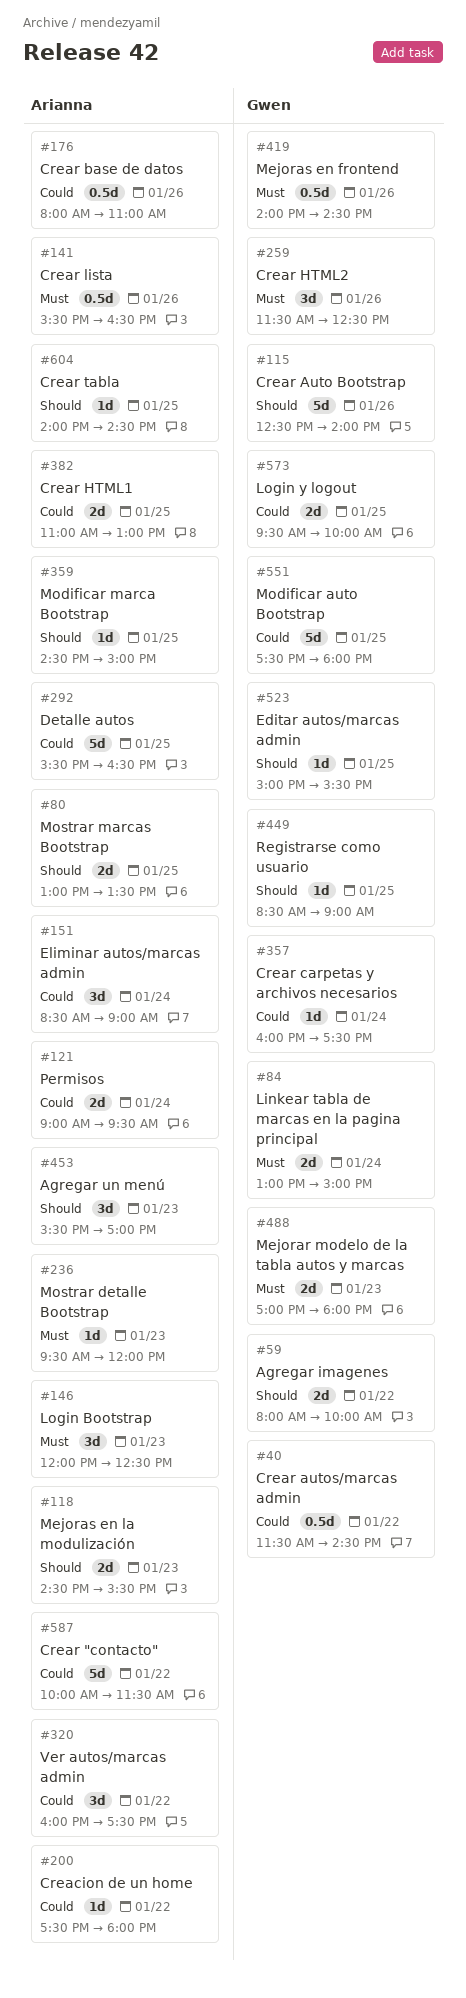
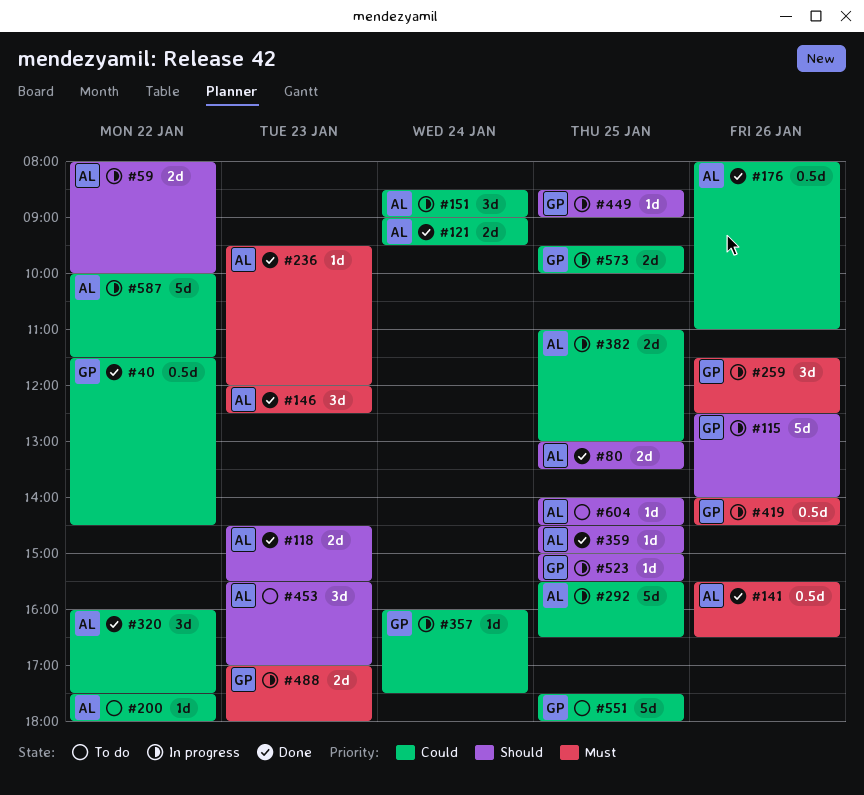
#59, owner: Gwen -> Arianna
#84: present -> none

